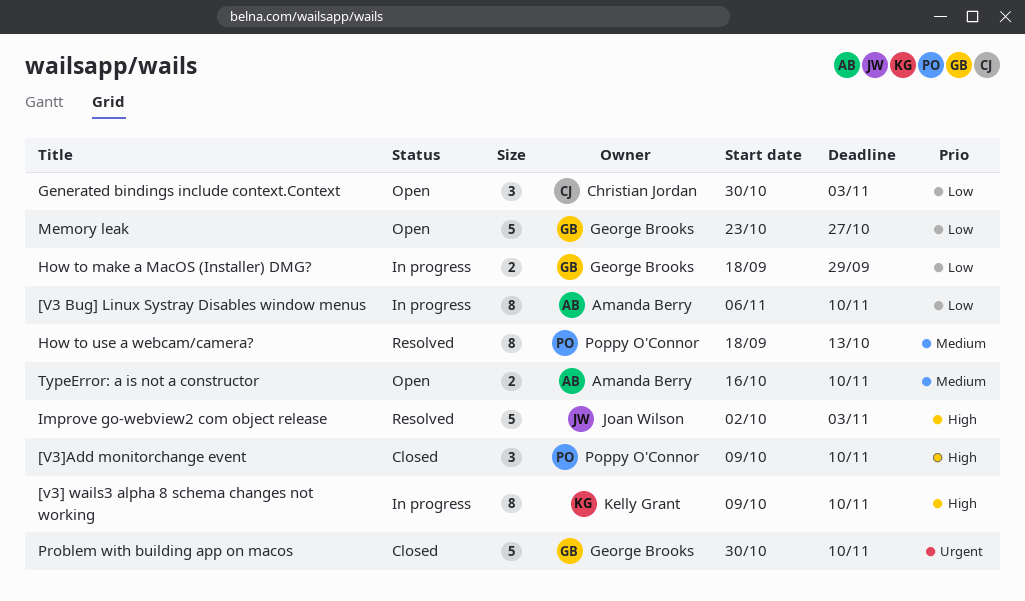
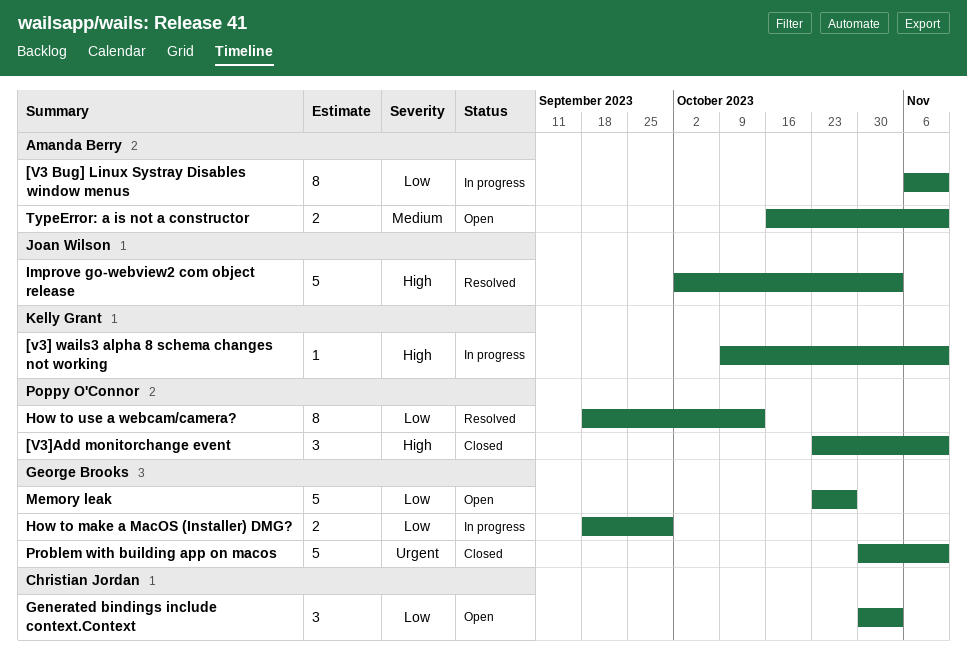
[v3] wails3 alpha 8 schema changes not working, estimate: 8 -> 1
[V3]Add monitorchange event, start: Oct 9 -> Oct 23
How to use a webcam/camera?, priority: Medium -> Low

